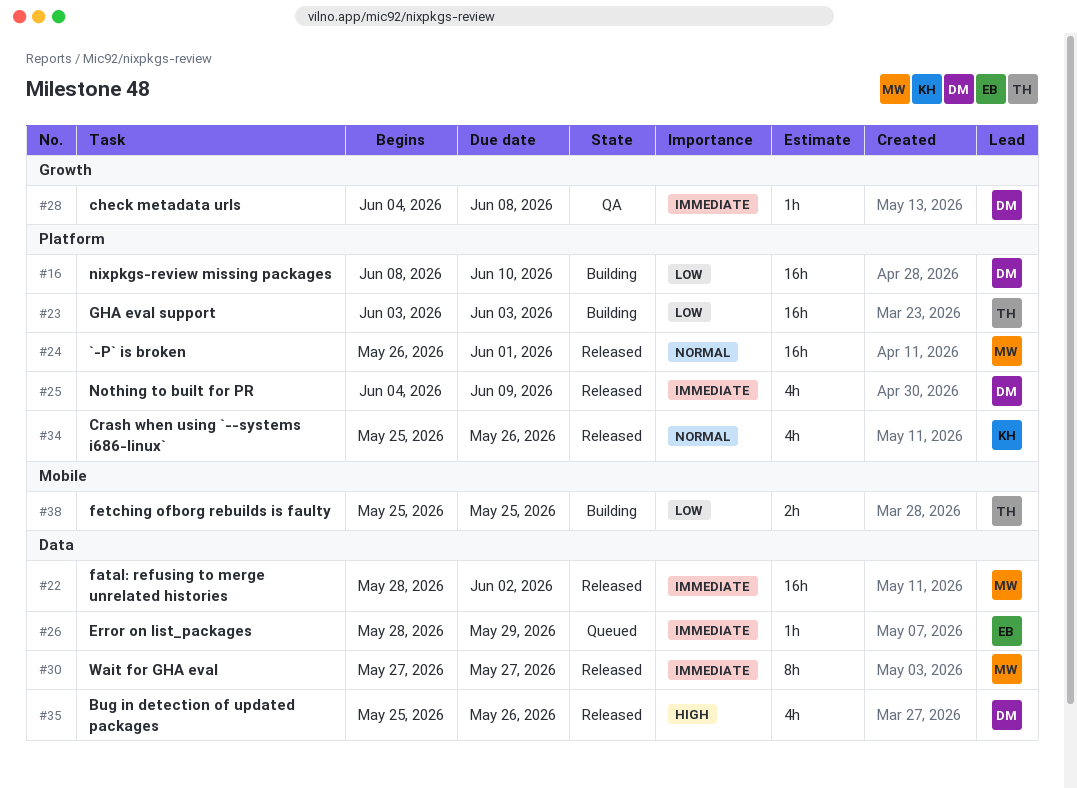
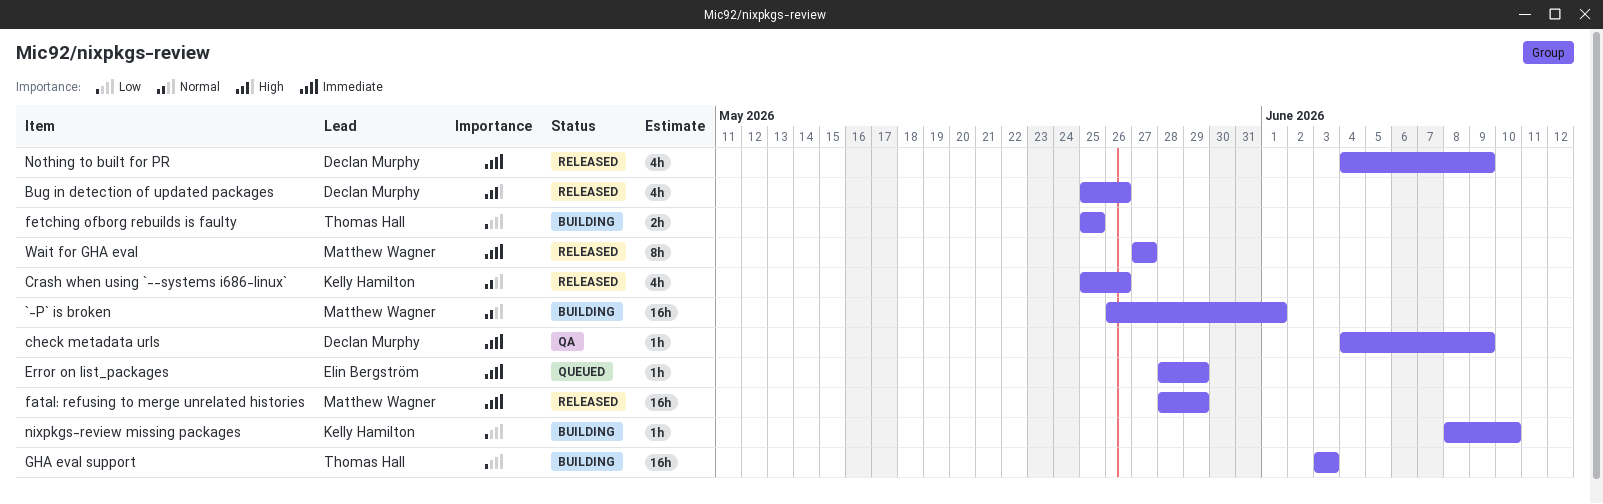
`-P` is broken, status: Released -> Building
check metadata urls, due: Jun 8 -> Jun 9
fatal: refusing to merge unrelated histories, due: Jun 2 -> May 29
nixpkgs-review missing packages, owner: Declan Murphy -> Kelly Hamilton
nixpkgs-review missing packages, estimate: 16h -> 1h

